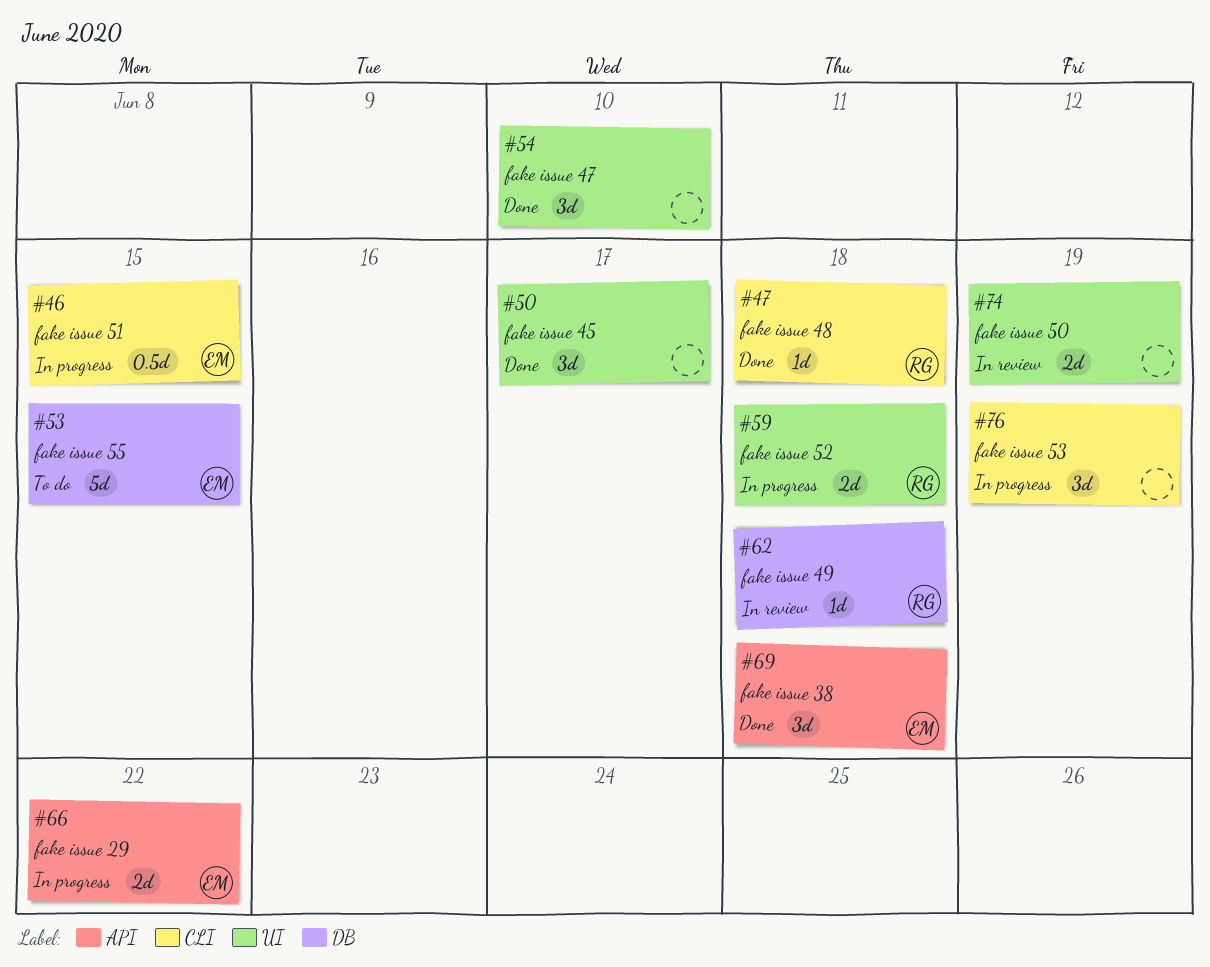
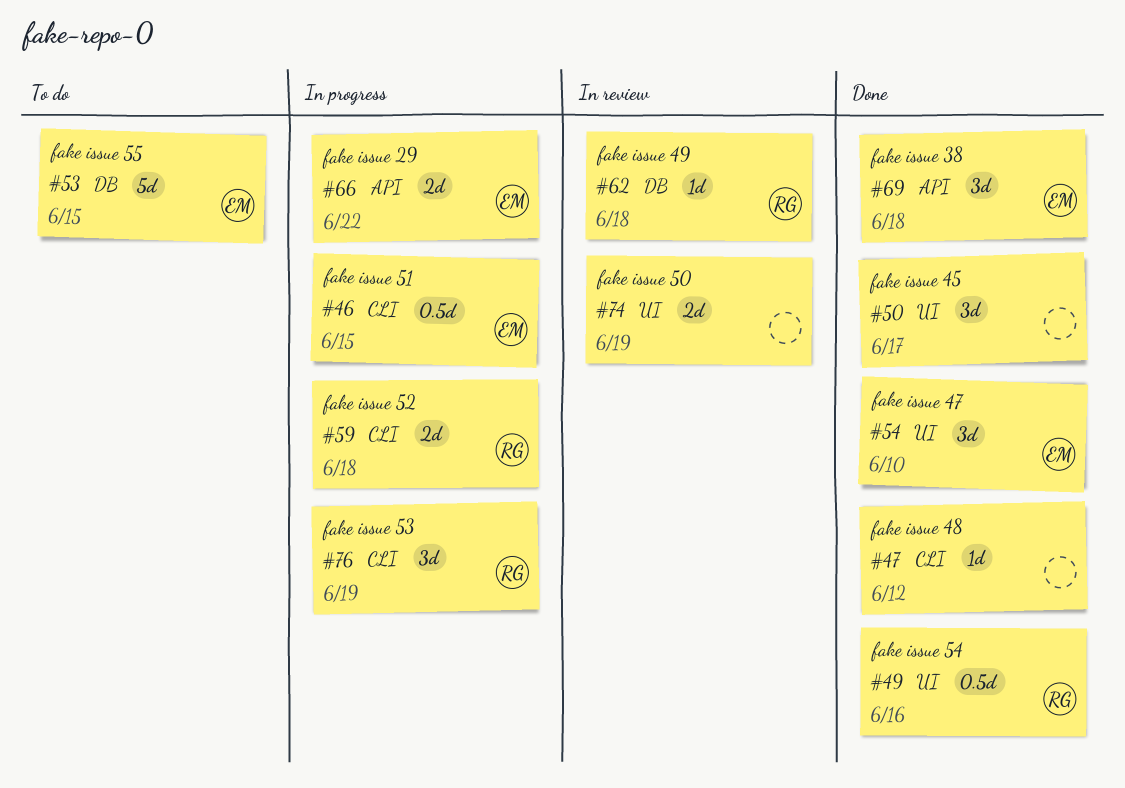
#47, owner: RG -> none
#47, due: Jun 18 -> Jun 12
#49: none -> present
#54, owner: none -> EM
#59, label: UI -> CLI
#76, owner: none -> RG

